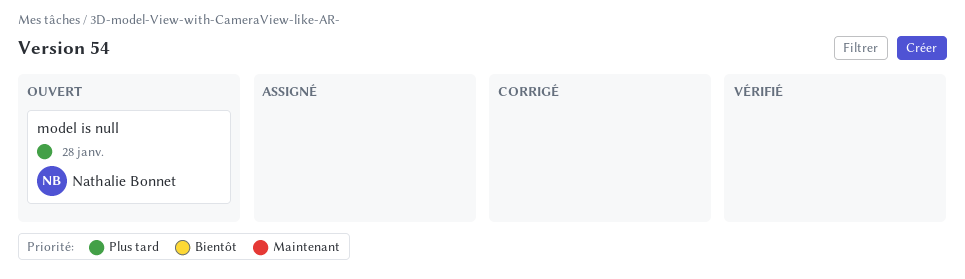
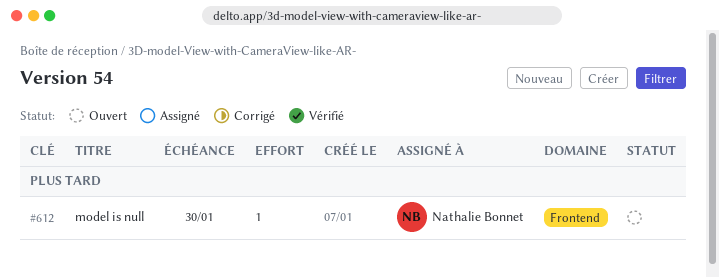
model is null, due: Jan 28 -> Jan 30

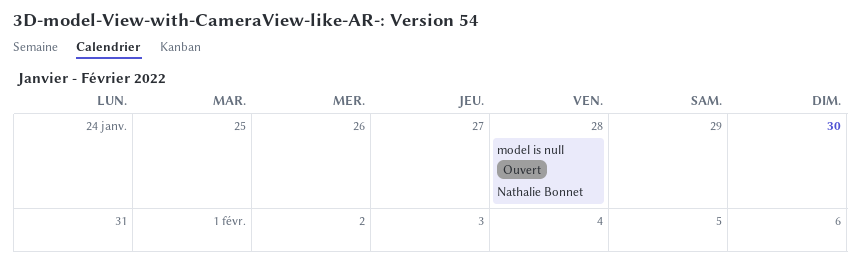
model is null, due: Jan 30 -> Jan 28

